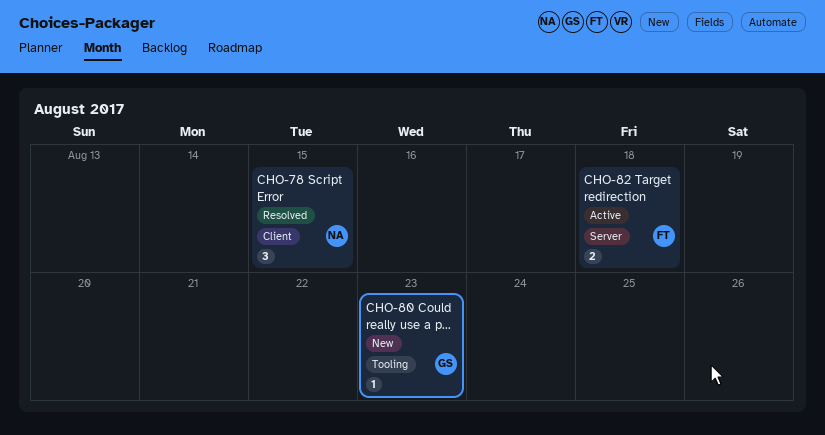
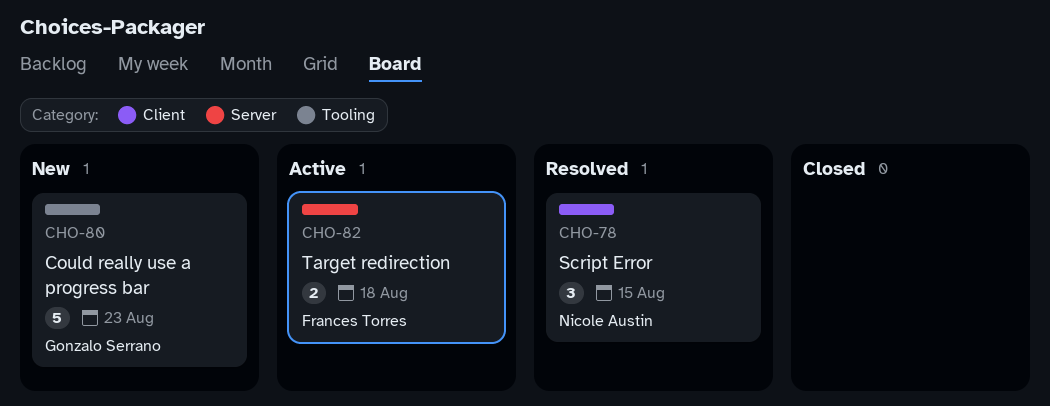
CHO-80, estimate: 1 -> 5

